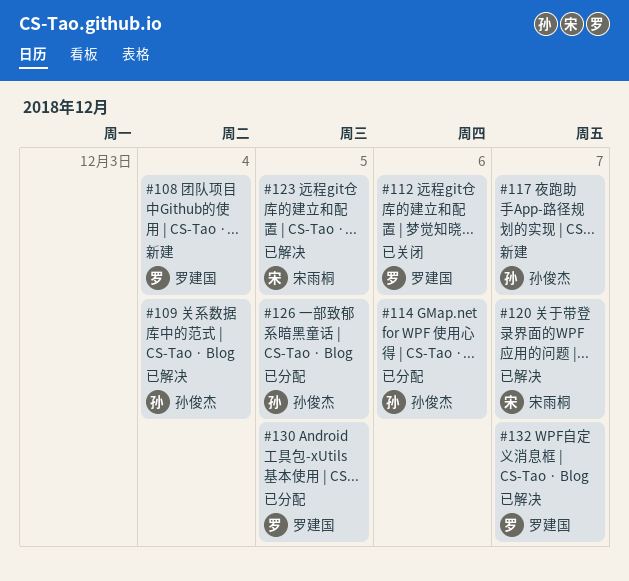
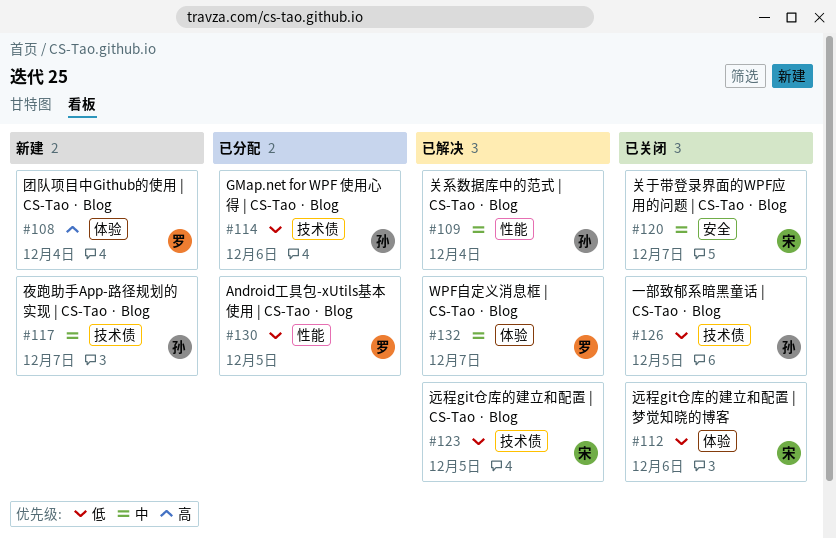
#112, owner: 罗建国 -> 宋雨桐
#120, status: 已解决 -> 已关闭
#126, status: 已分配 -> 已关闭

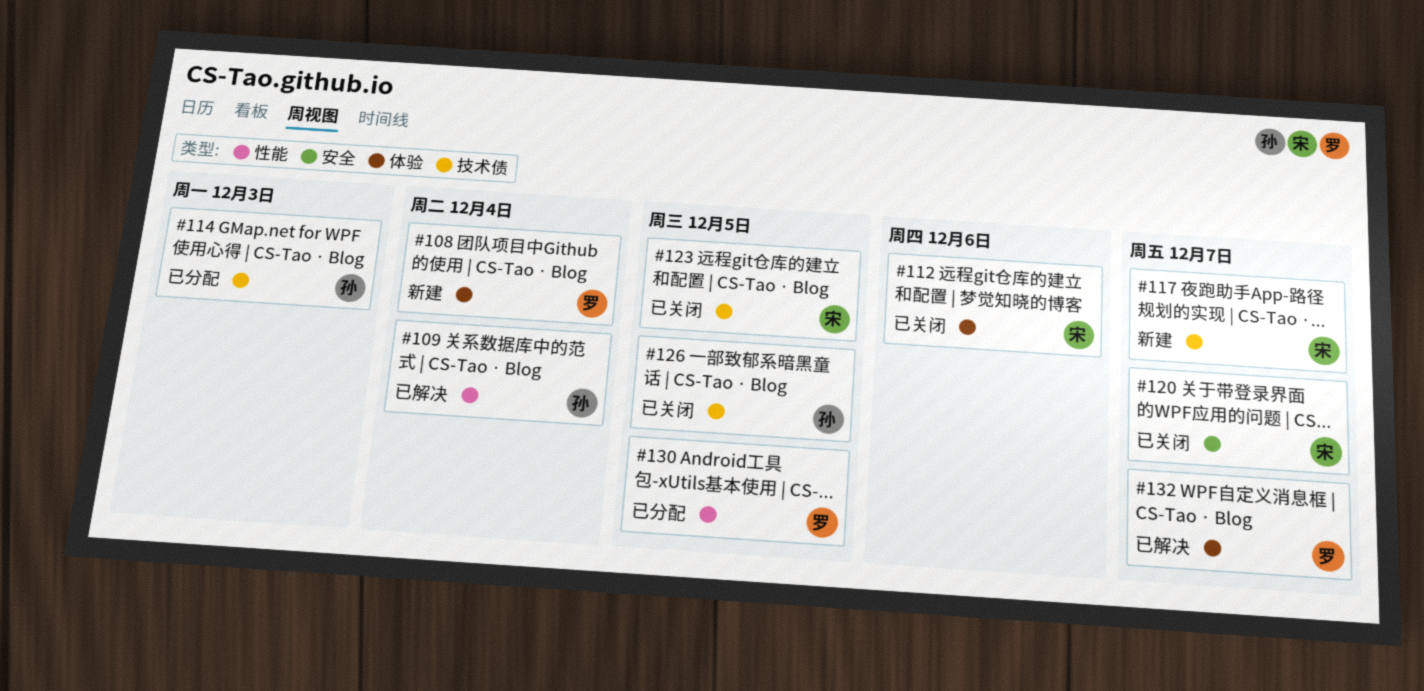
#114, due: Dec 6 -> Dec 3
#117, owner: 孙 -> 宋
#123, status: 已解决 -> 已关闭

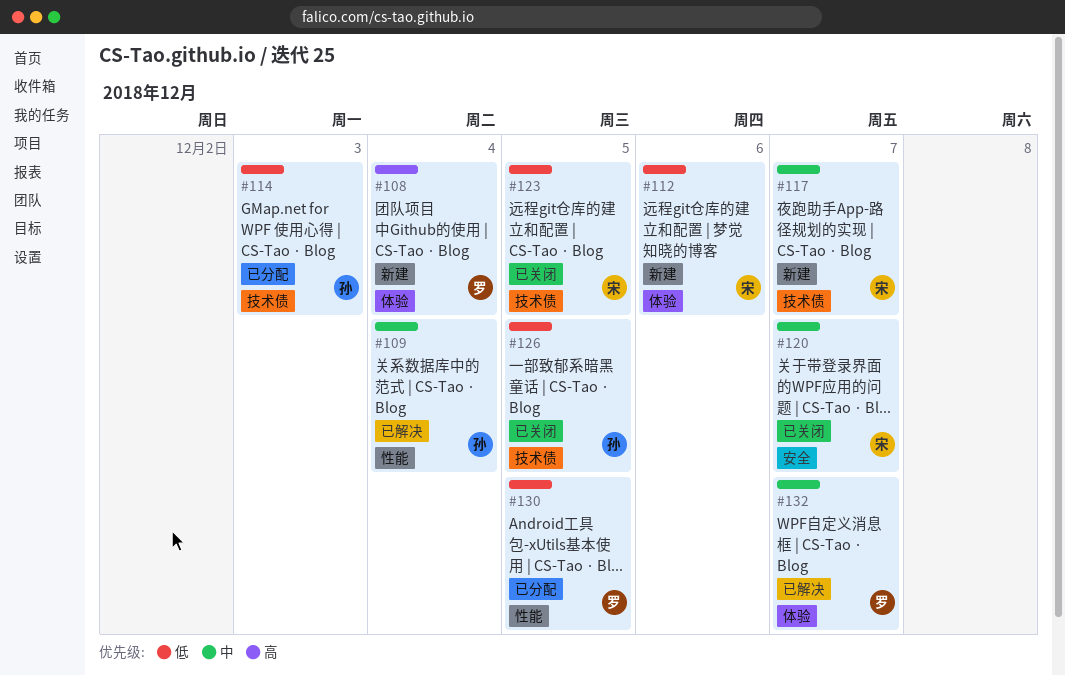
#112, status: 已关闭 -> 新建

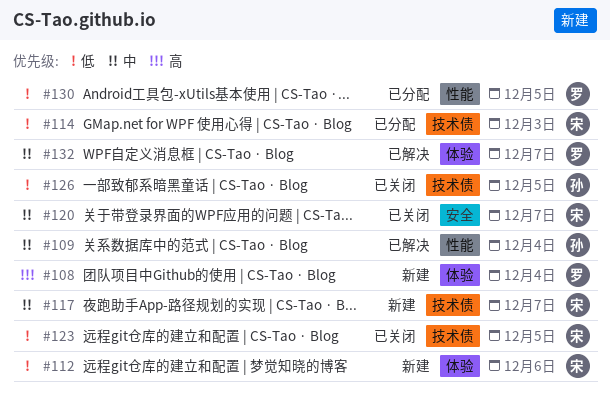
#114, owner: 孙 -> 宋

